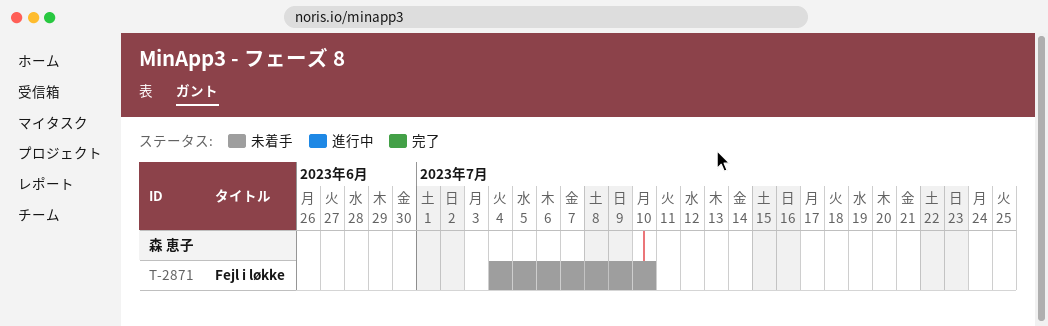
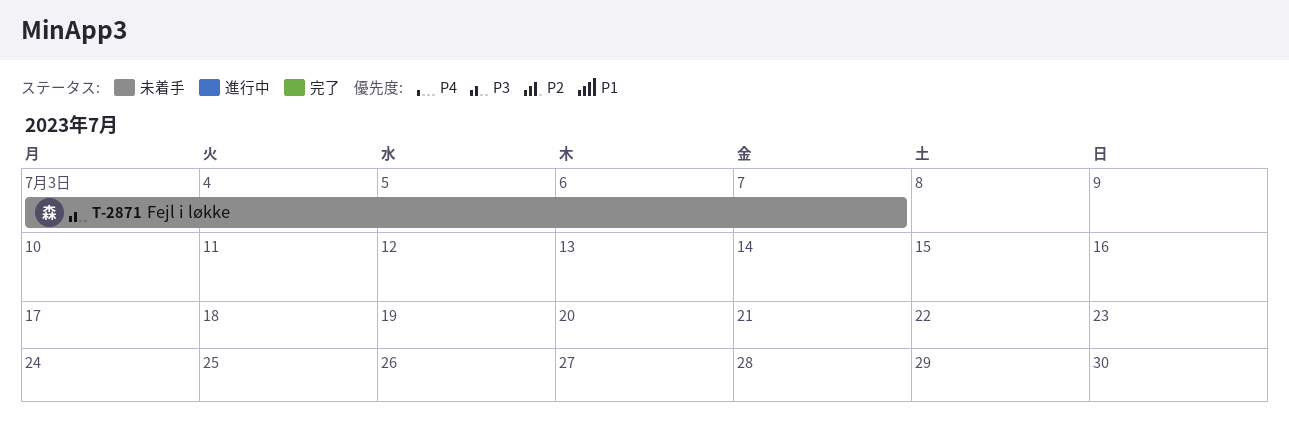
T-2871, start: Jul 4 -> Jul 3
T-2871, due: Jul 10 -> Jul 7

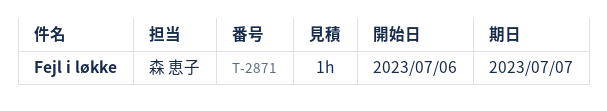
T-2871, start: Jul 3 -> Jul 6

